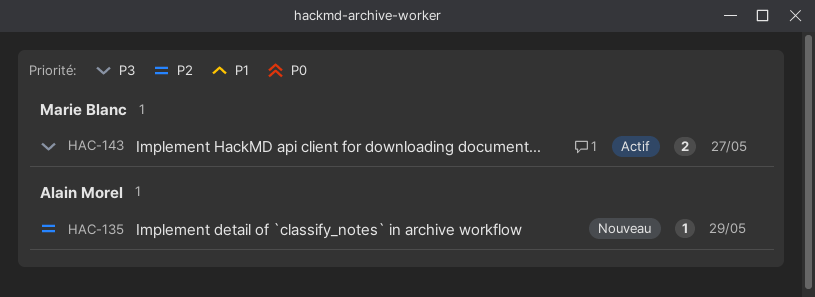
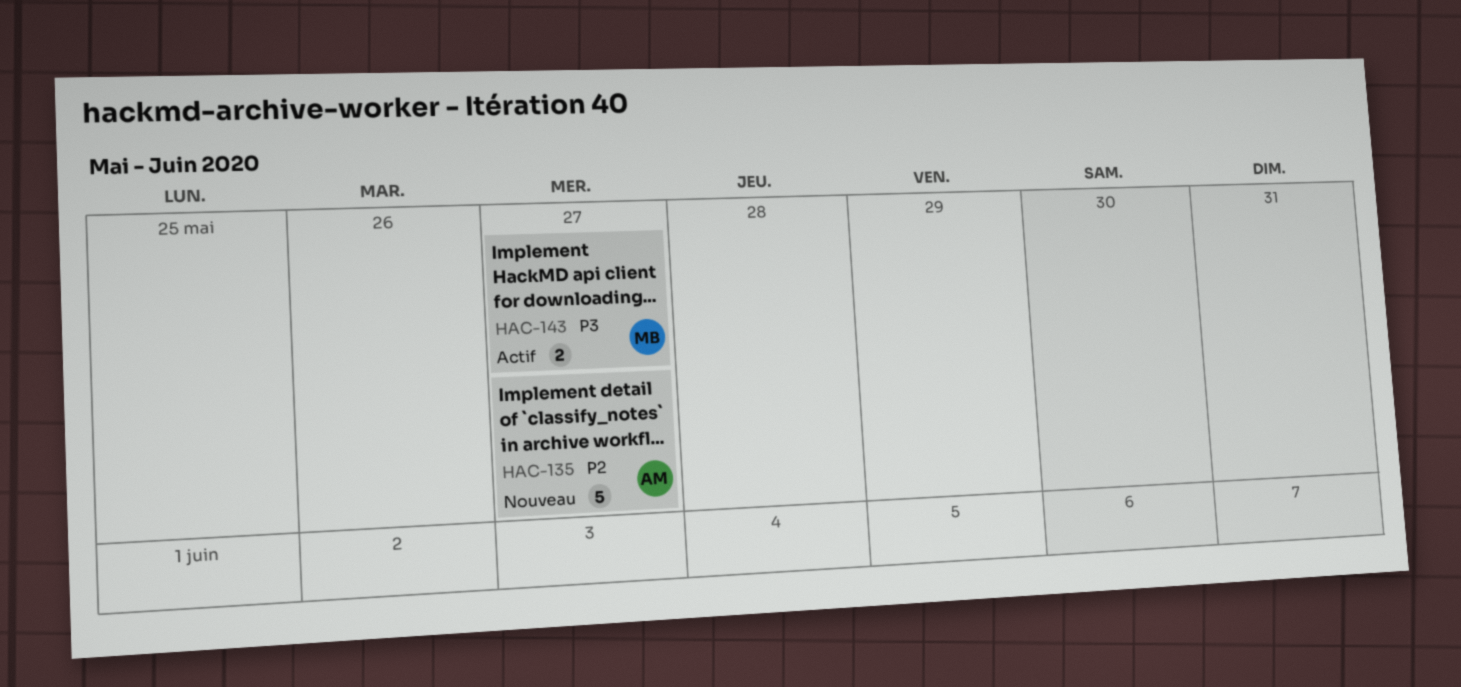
HAC-135, estimate: 1 -> 5
HAC-135, due: May 29 -> May 27

